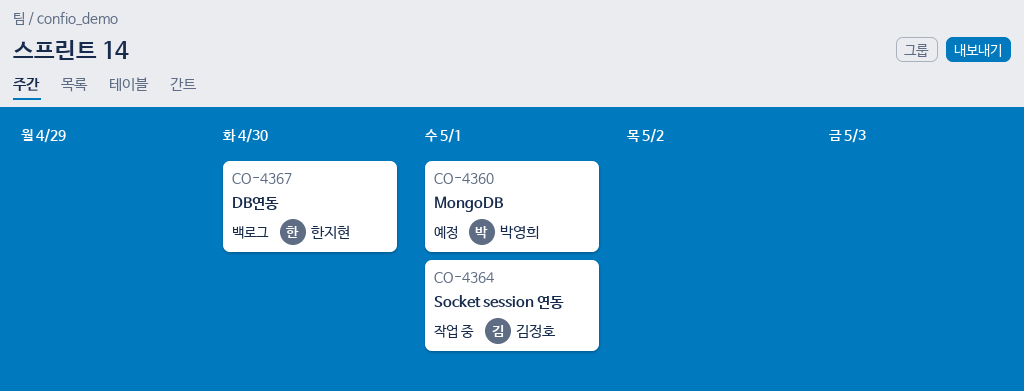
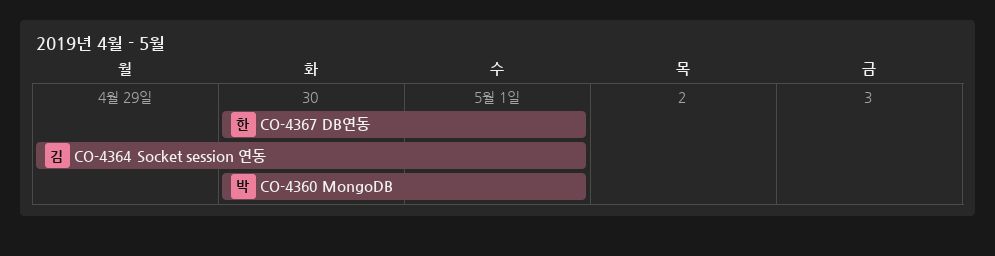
CO-4367, due: Apr 30 -> May 1

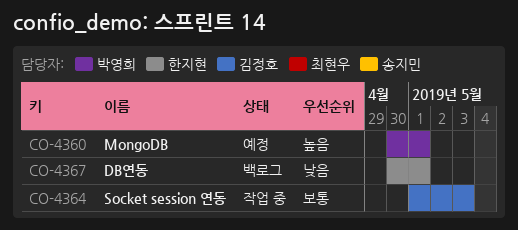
CO-4364, start: Apr 29 -> May 1
CO-4364, due: May 1 -> May 3

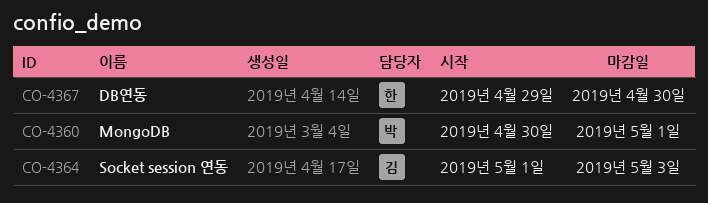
CO-4367, start: Apr 30 -> Apr 29
CO-4367, due: May 1 -> Apr 30

